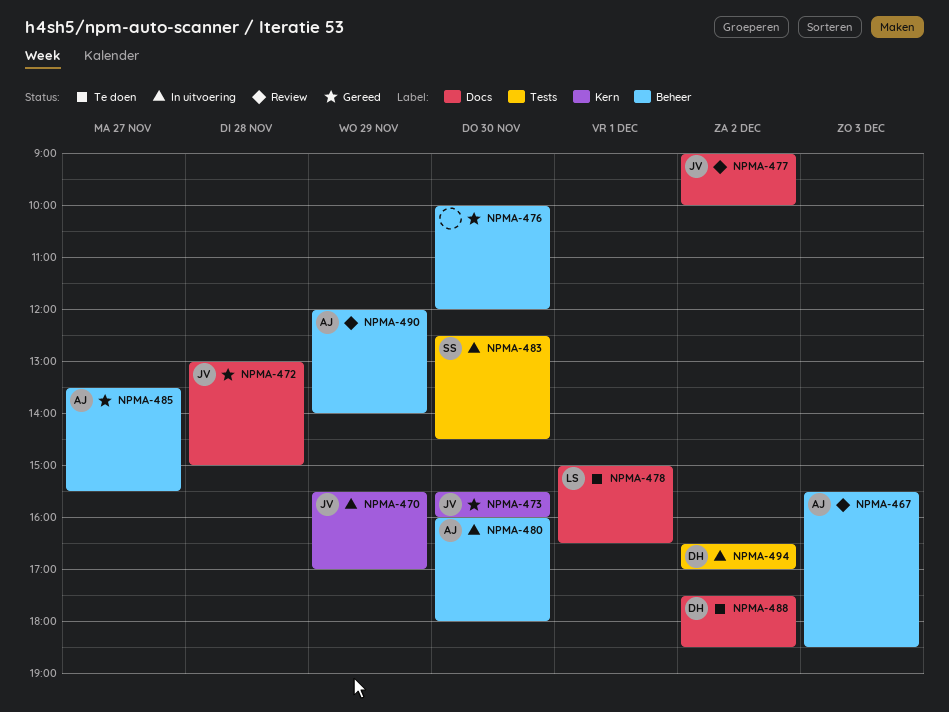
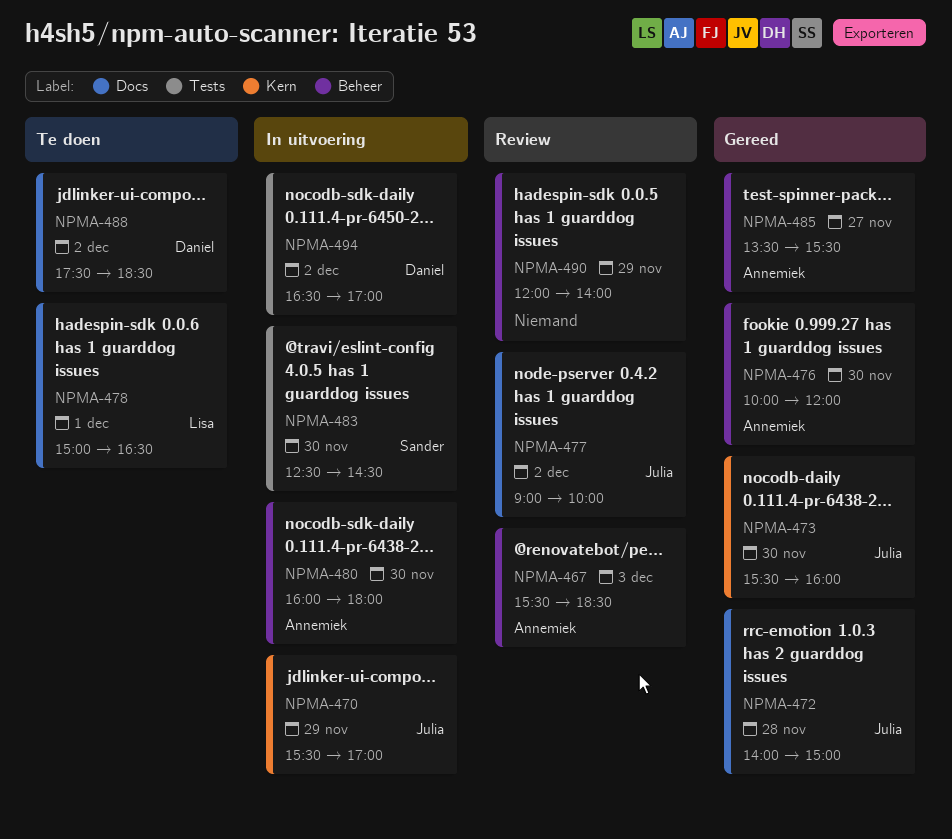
NPMA-472, begins: 13:00 -> 14:00
NPMA-476, owner: none -> Annemiek
NPMA-490, owner: Annemiek -> none

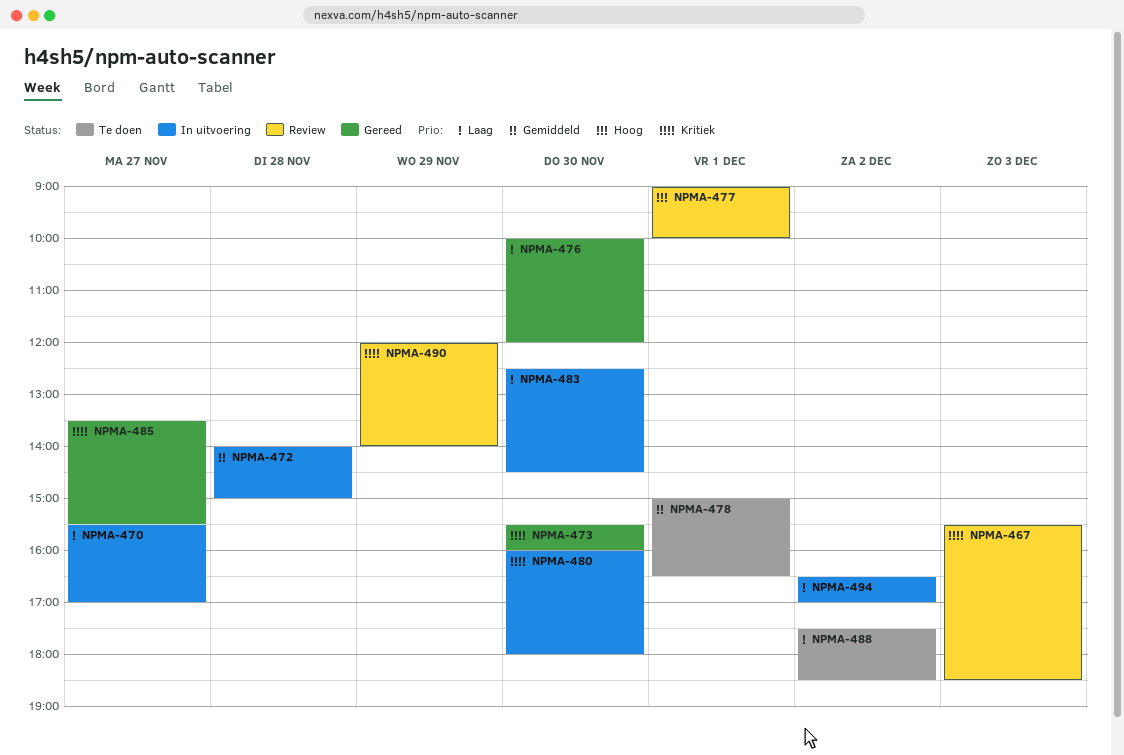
NPMA-470, day: Nov 29 -> Nov 27
NPMA-472, status: Gereed -> In uitvoering
NPMA-477, day: Dec 2 -> Dec 1

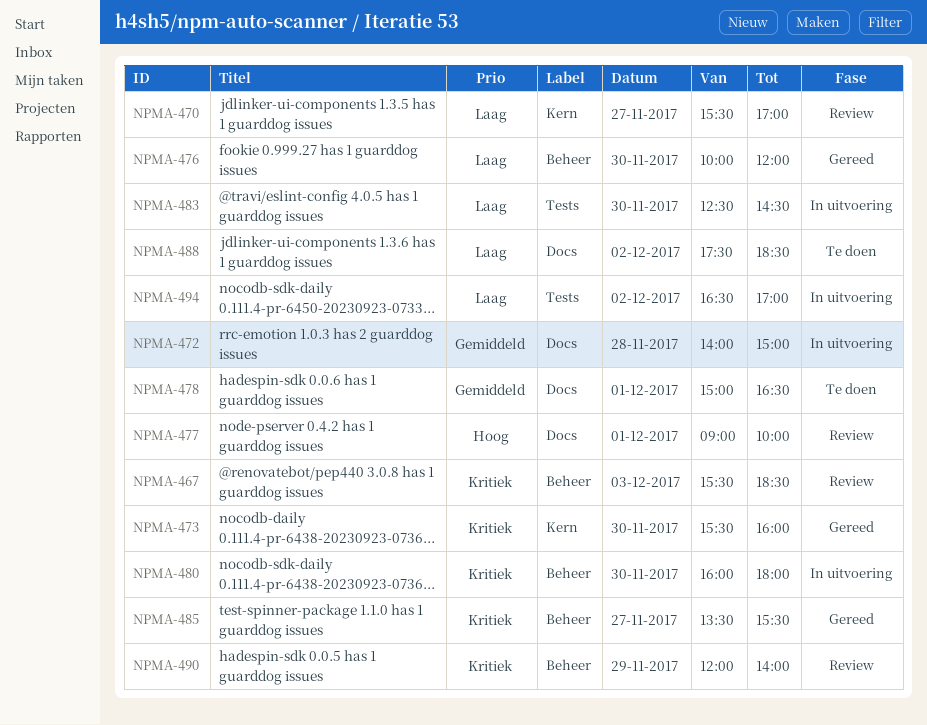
NPMA-470, status: In uitvoering -> Review

